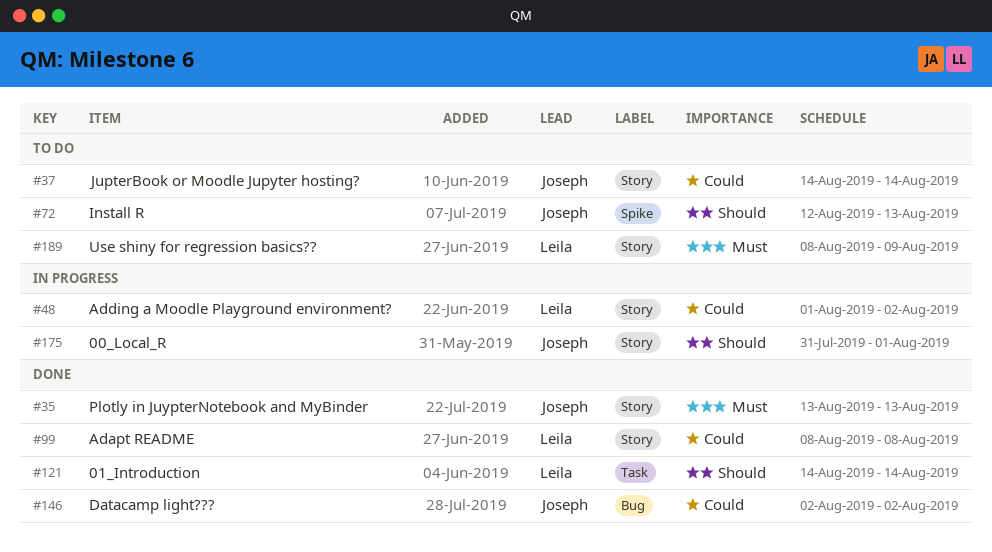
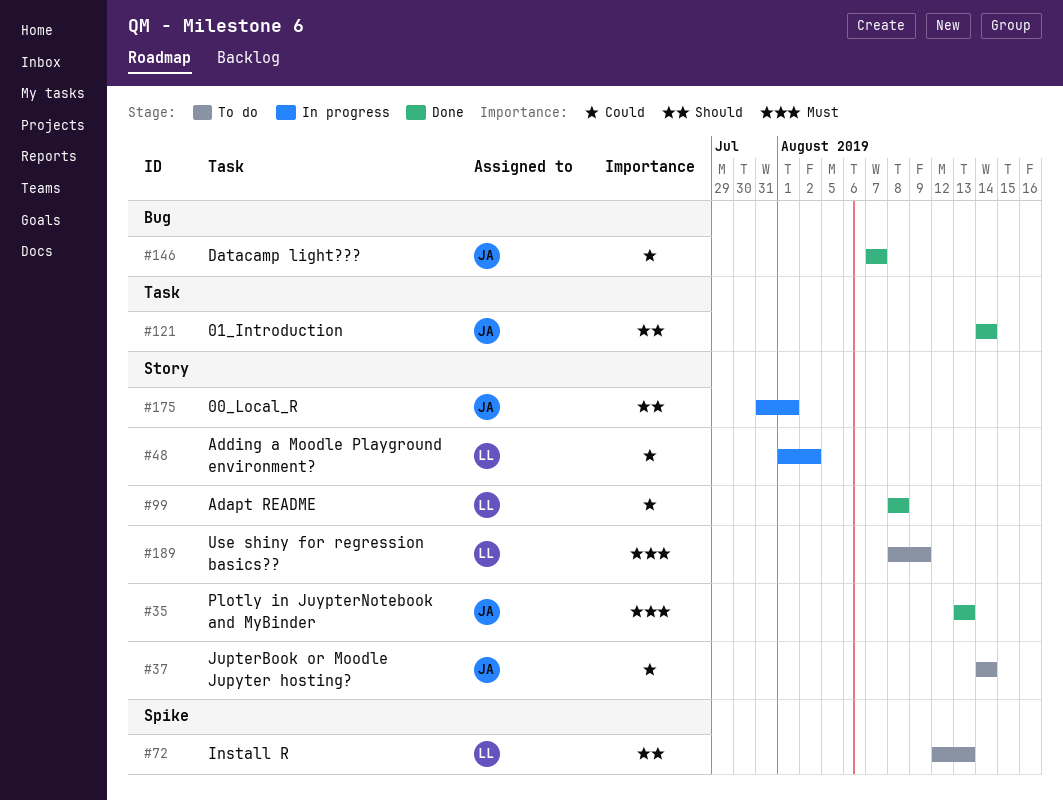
#72, owner: Joseph -> Leila
#121, owner: Leila -> Joseph
#146, start: Aug 2 -> Aug 7
#146, due: Aug 2 -> Aug 7

